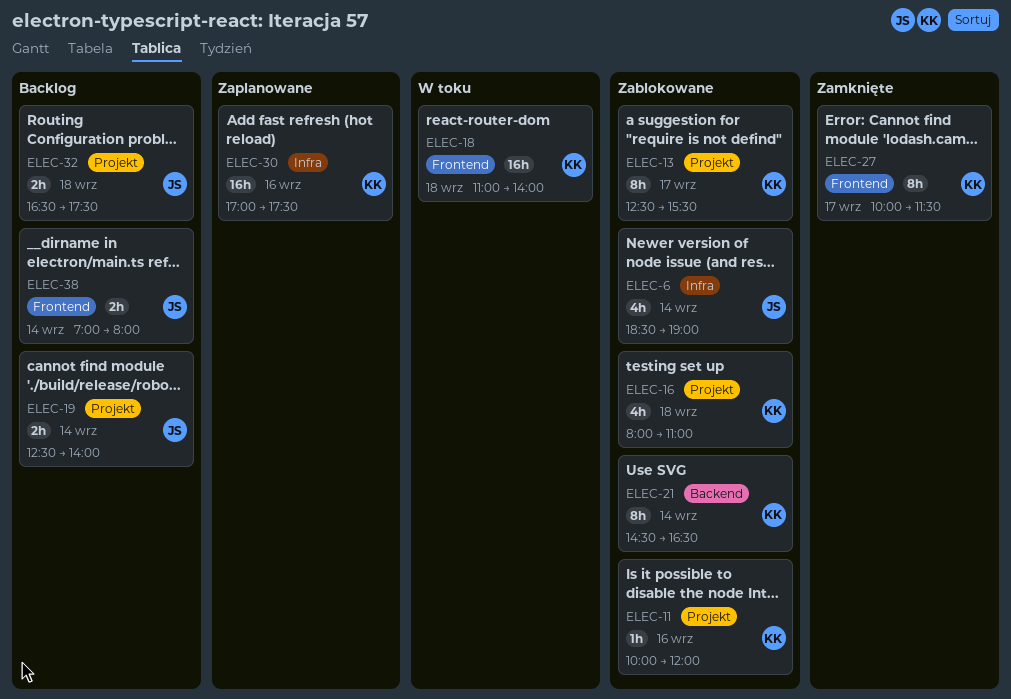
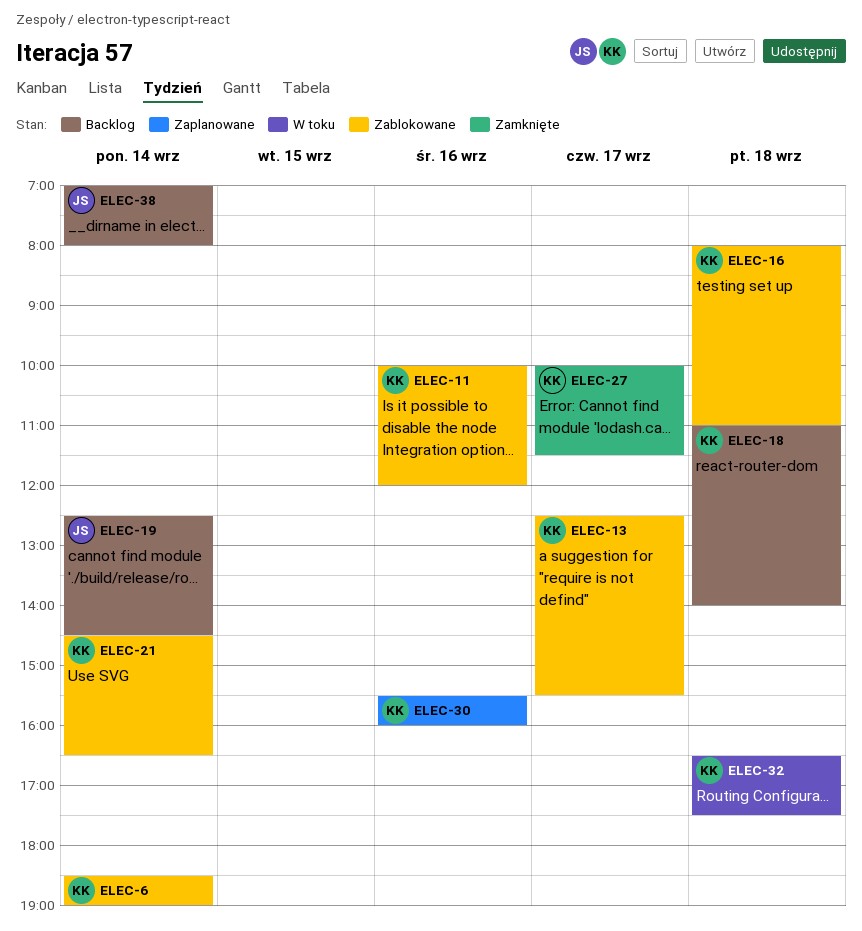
ELEC-6, owner: JS -> KK
ELEC-18, status: W toku -> Backlog
ELEC-19, ends: 14:00 -> 14:30
ELEC-30, begins: 17:00 -> 15:30
ELEC-30, ends: 17:30 -> 16:00
ELEC-32, status: Backlog -> W toku
ELEC-32, owner: JS -> KK

